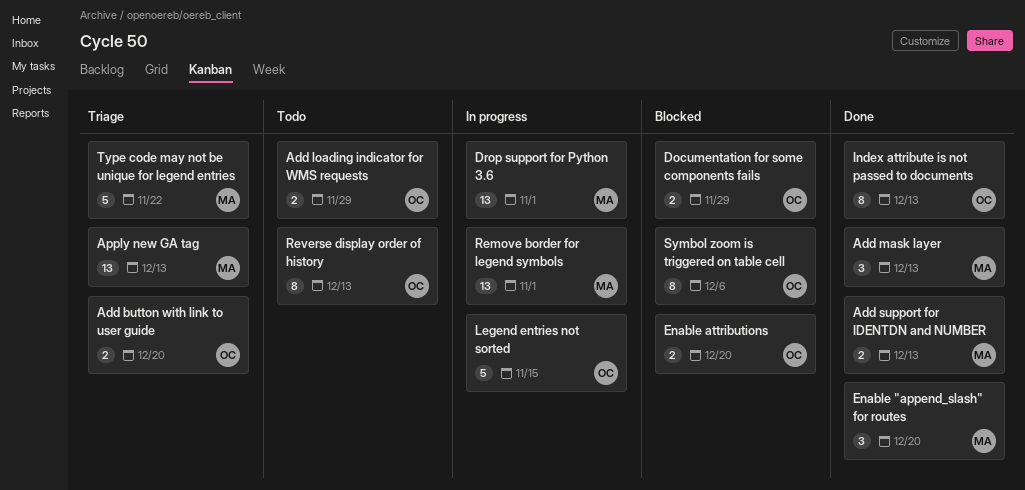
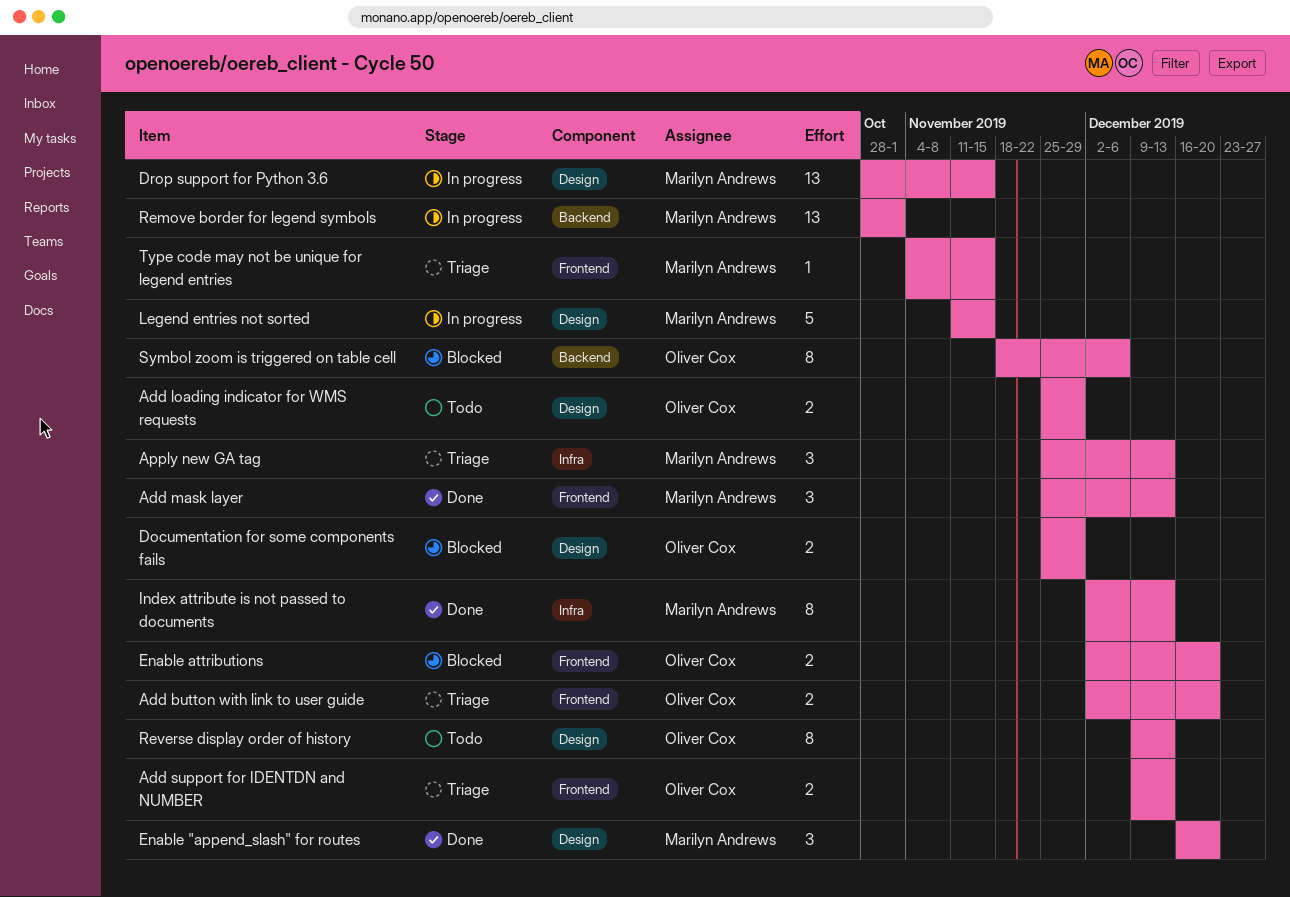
Add support for IDENTDN and NUMBER, status: Done -> Triage
Add support for IDENTDN and NUMBER, owner: Marilyn Andrews -> Oliver Cox
Apply new GA tag, estimate: 13 -> 3
Drop support for Python 3.6, due: Nov 1 -> Nov 15
Index attribute is not passed to documents, owner: Oliver Cox -> Marilyn Andrews
Legend entries not sorted, owner: Oliver Cox -> Marilyn Andrews
Type code may not be unique for legend entries, estimate: 5 -> 1
Type code may not be unique for legend entries, due: Nov 22 -> Nov 15

